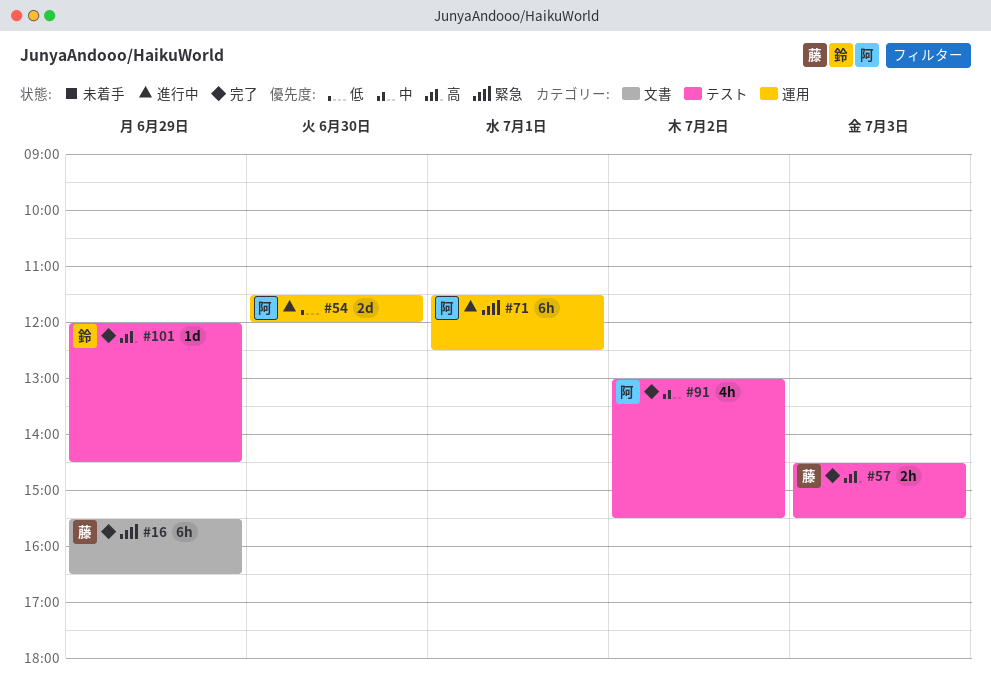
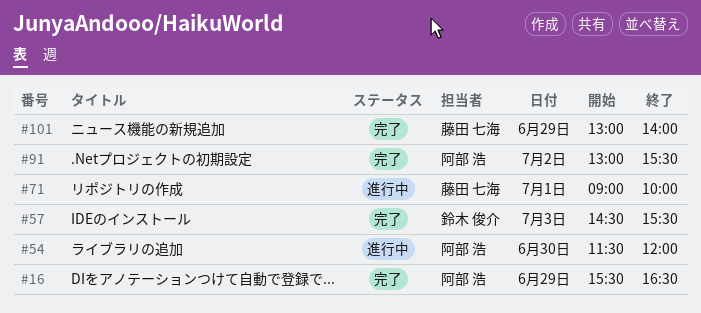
#16, owner: 藤田 七海 -> 阿部 浩
#57, owner: 藤田 七海 -> 鈴木 俊介
#71, owner: 阿部 浩 -> 藤田 七海
#71, begins: 11:30 -> 09:00
#71, ends: 12:30 -> 10:00
#101, owner: 鈴木 俊介 -> 藤田 七海
#101, begins: 12:00 -> 13:00
#101, ends: 14:30 -> 14:00

